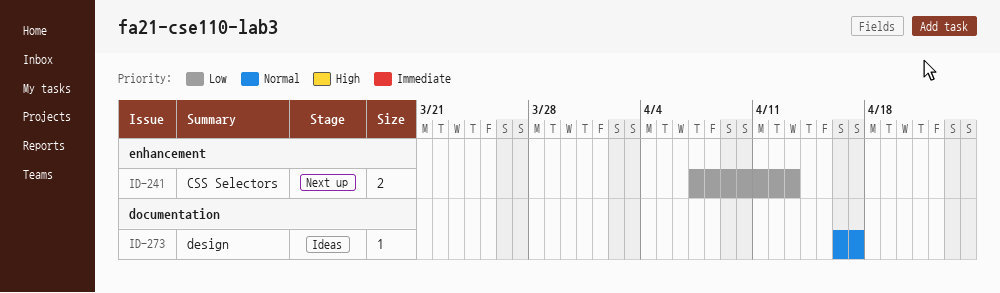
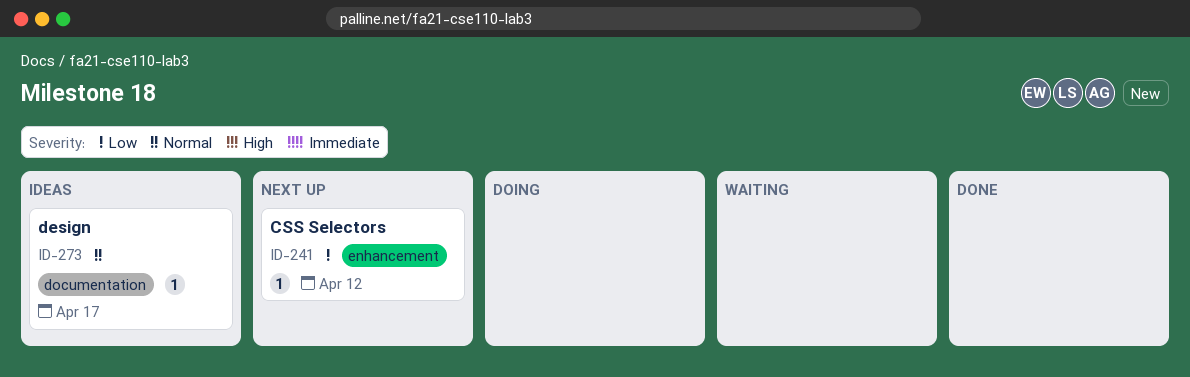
ID-241, estimate: 2 -> 1
ID-241, due: Apr 13 -> Apr 12

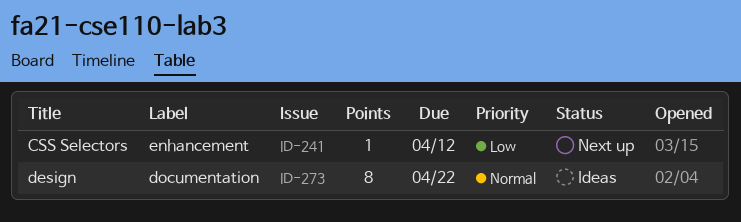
ID-273, estimate: 1 -> 8
ID-273, due: Apr 17 -> Apr 22

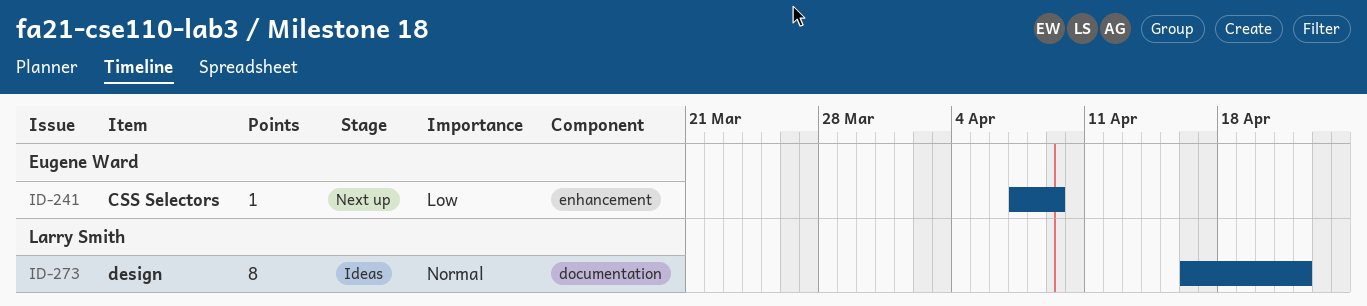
ID-241, due: Apr 12 -> Apr 9

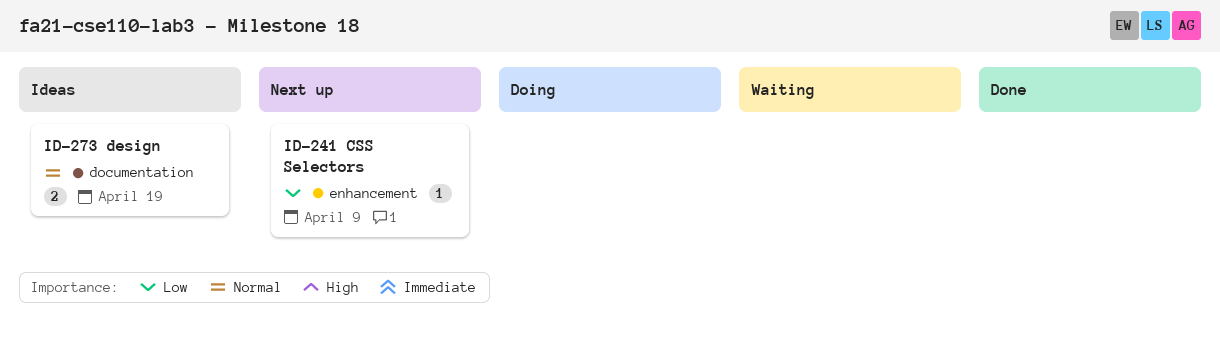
ID-273, estimate: 8 -> 2
ID-273, due: Apr 22 -> Apr 19

